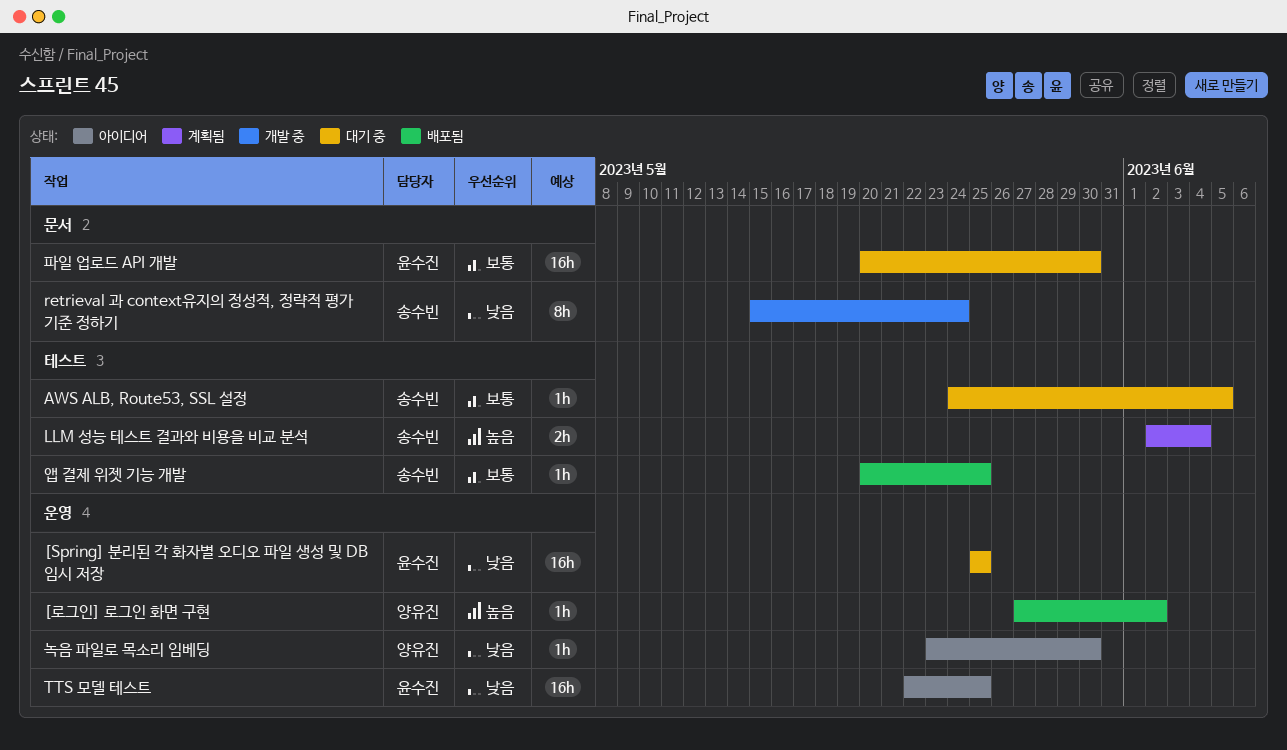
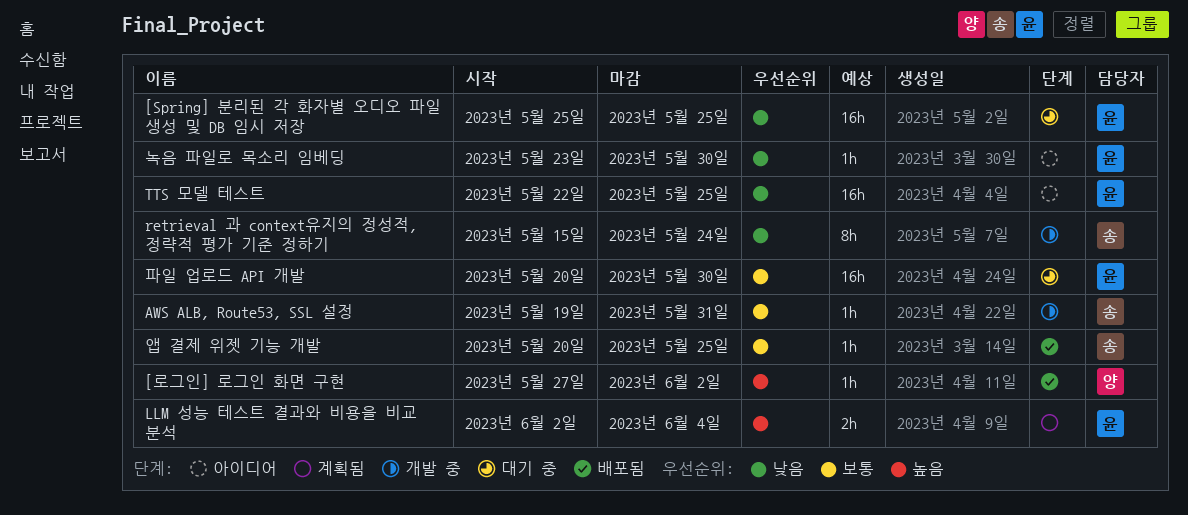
AWS ALB, Route53, SSL 설정, status: 대기 중 -> 개발 중
AWS ALB, Route53, SSL 설정, start: May 24 -> May 19
AWS ALB, Route53, SSL 설정, due: Jun 5 -> May 31
LLM 성능 테스트 결과와 비용을 비교 분석, owner: 송수빈 -> 윤수진
녹음 파일로 목소리 임베딩, owner: 양유진 -> 윤수진

